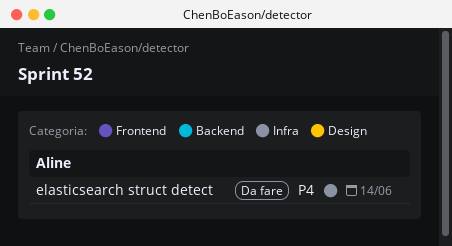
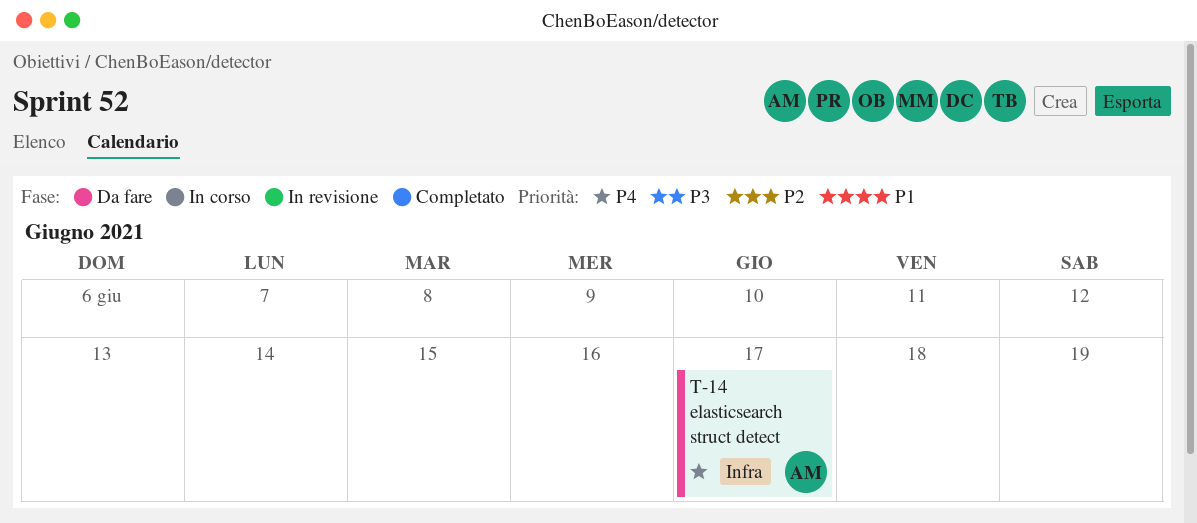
elasticsearch struct detect, due: Jun 14 -> Jun 17

